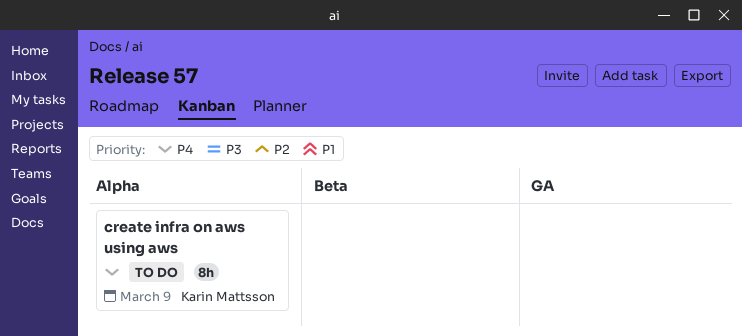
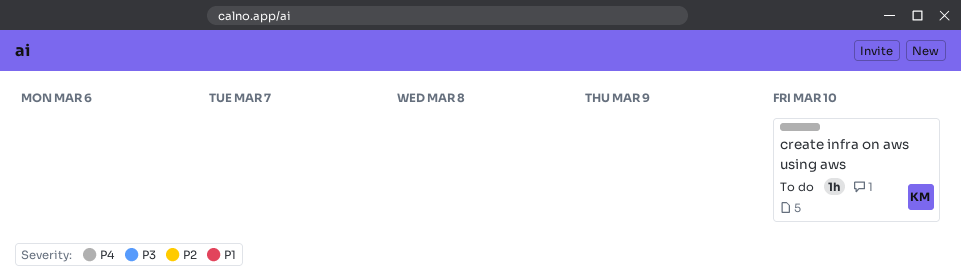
create infra on aws using aws, estimate: 8h -> 1h
create infra on aws using aws, due: Mar 9 -> Mar 10

